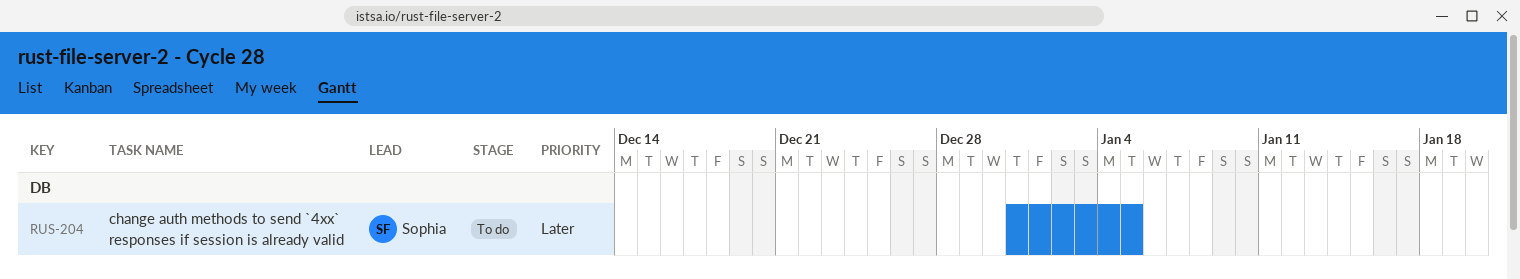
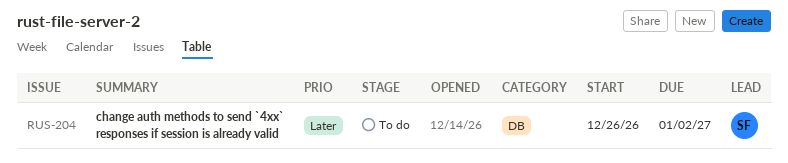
RUS-204, start: Dec 31 -> Dec 26
RUS-204, due: Jan 5 -> Jan 2

